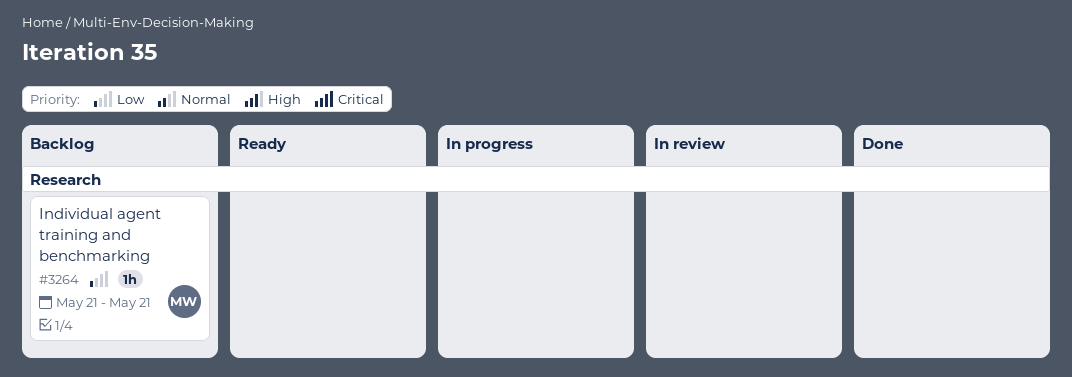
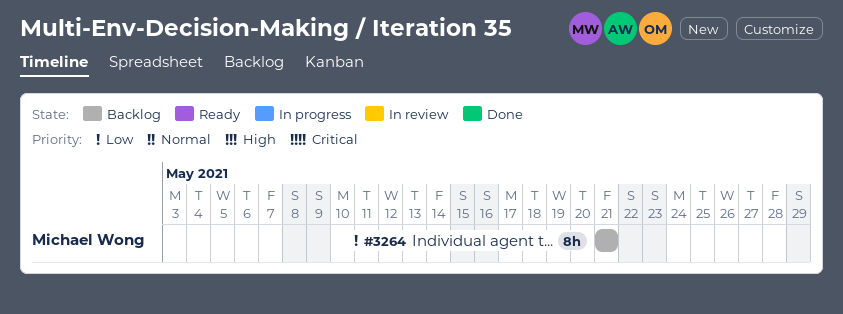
#3264, estimate: 1h -> 8h

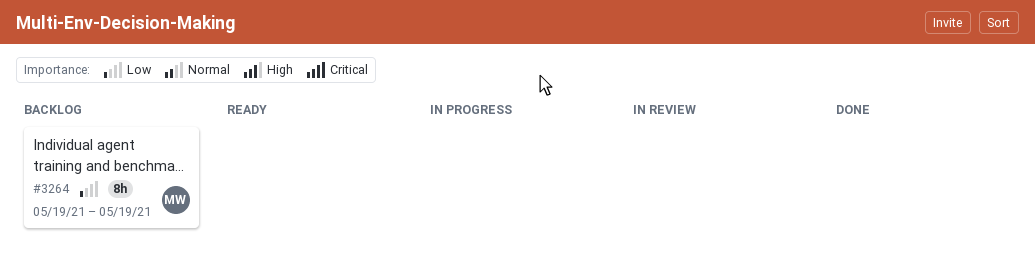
#3264, start: May 21 -> May 19
#3264, due: May 21 -> May 19

